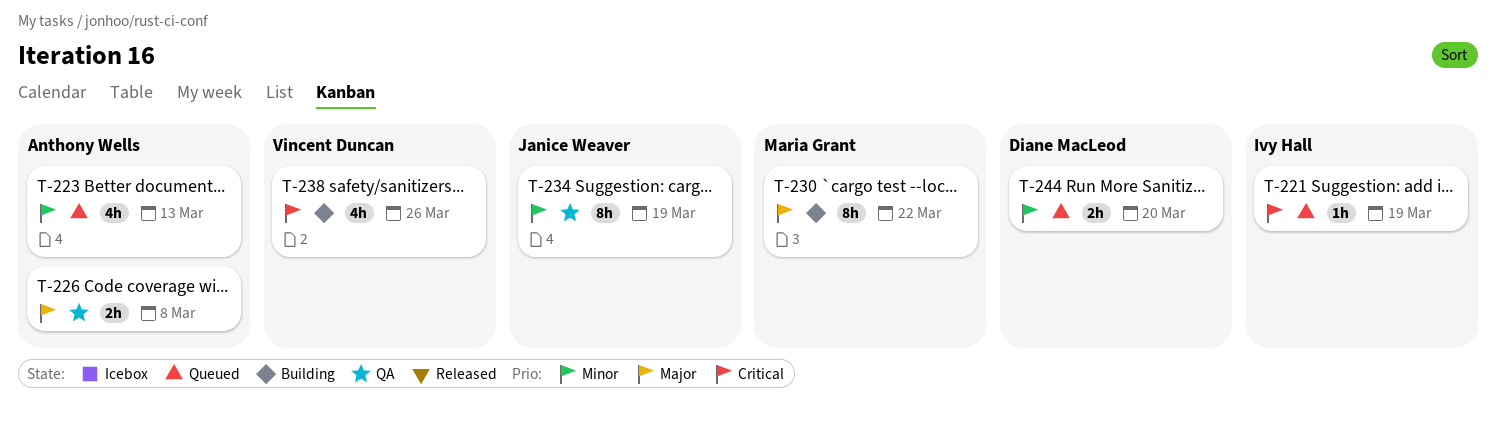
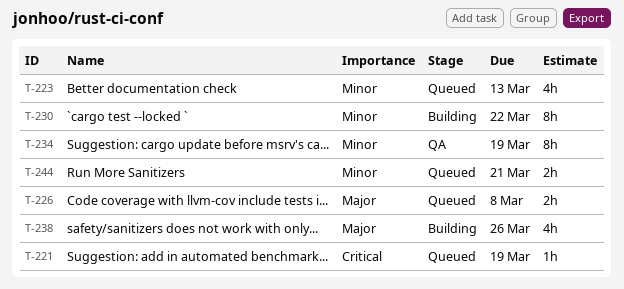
T-226, status: QA -> Queued
T-230, priority: Major -> Minor
T-238, priority: Critical -> Major
T-244, due: Mar 20 -> Mar 21

